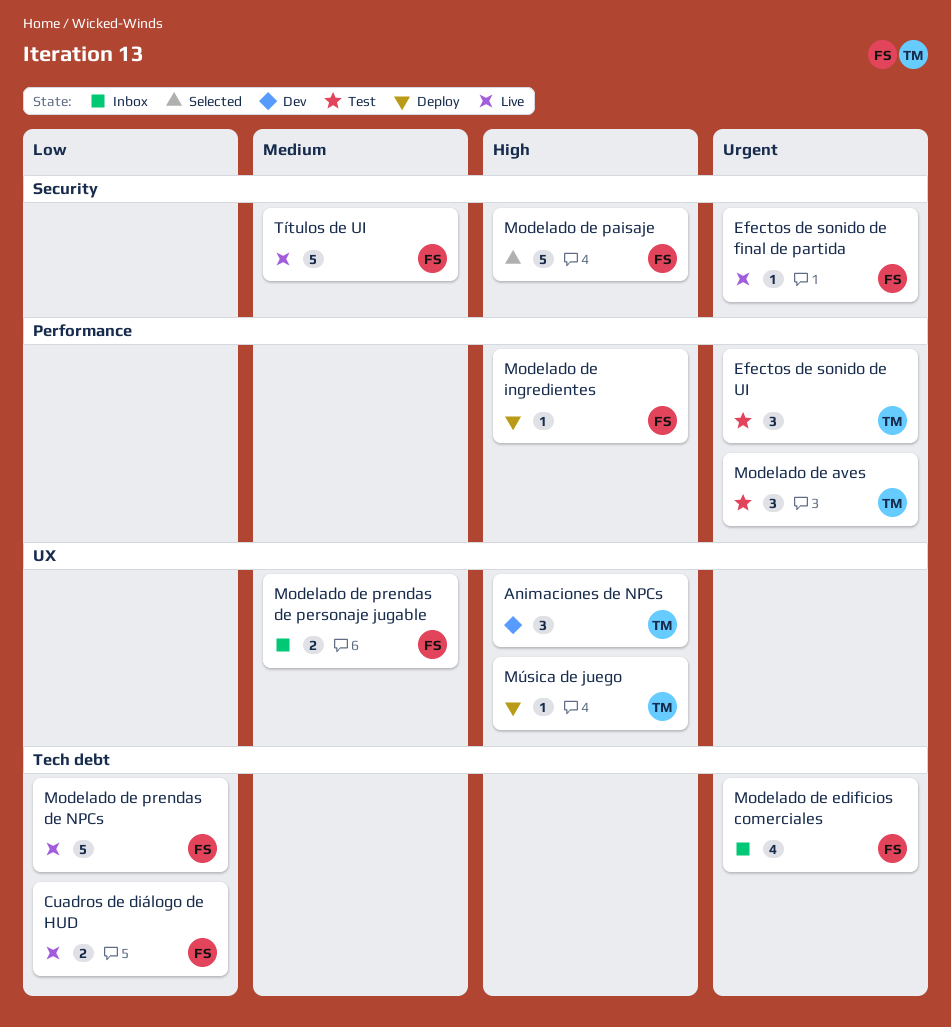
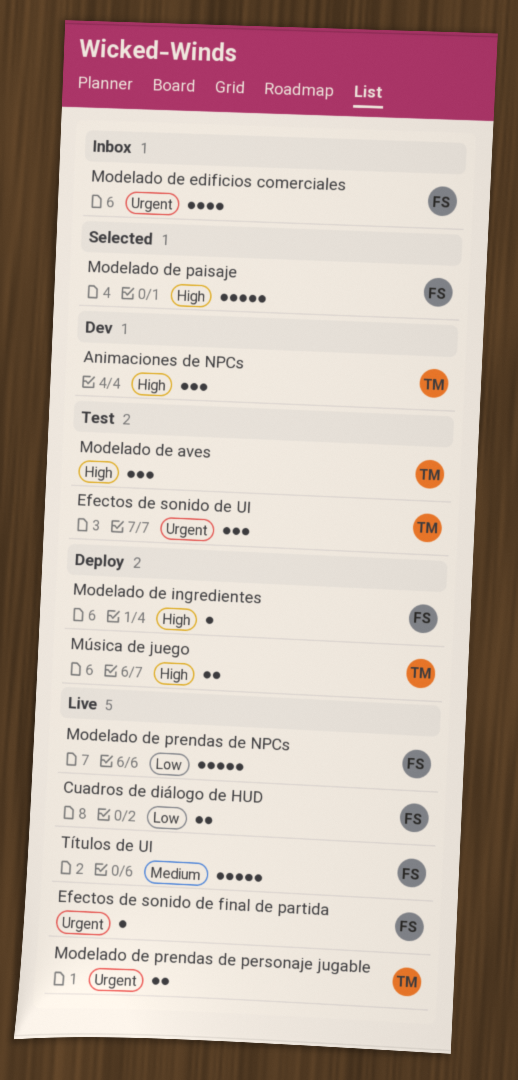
Modelado de aves, priority: Urgent -> High
Modelado de prendas de personaje jugable, status: Inbox -> Live
Modelado de prendas de personaje jugable, owner: FS -> TM
Modelado de prendas de personaje jugable, priority: Medium -> Urgent
Música de juego, estimate: 1 -> 2

